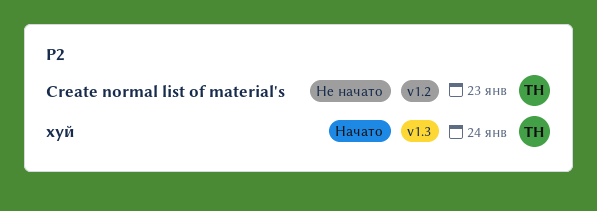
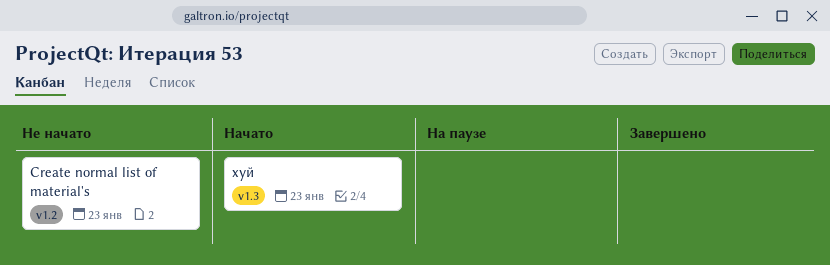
хуй, due: Jan 24 -> Jan 23

